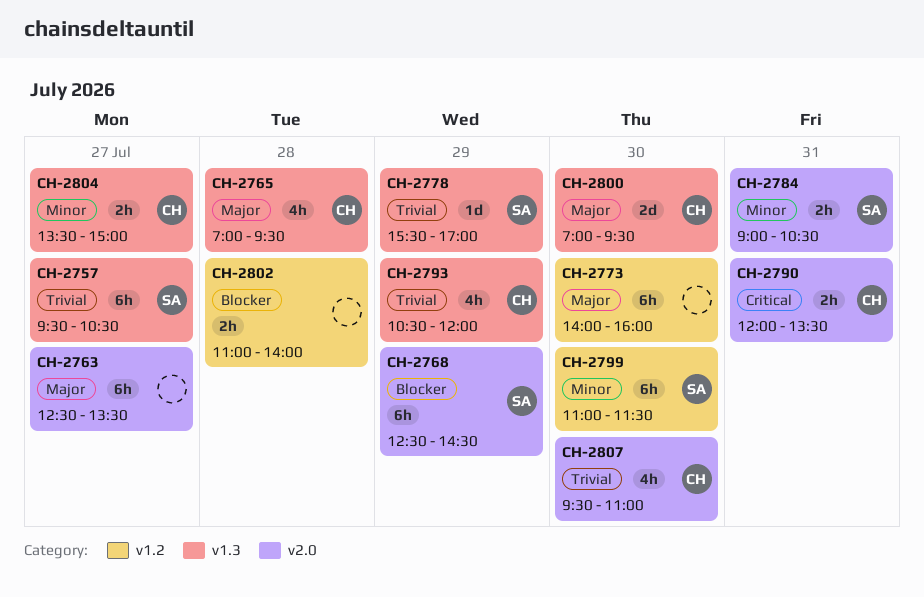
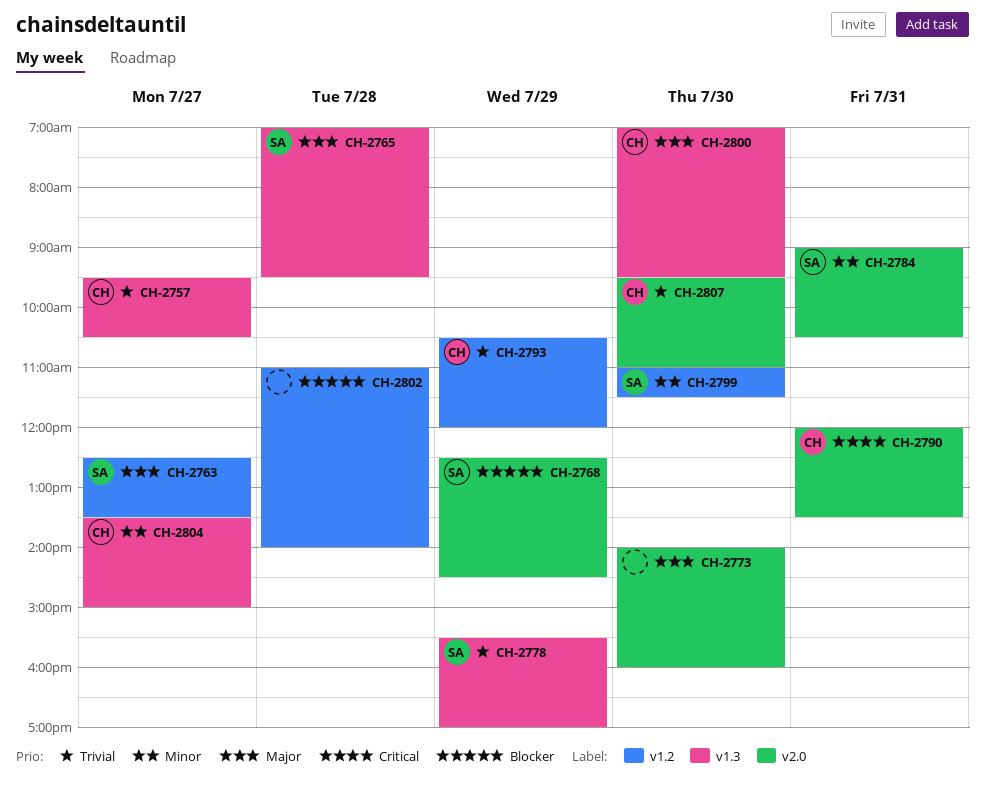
CH-2757, owner: SA -> CH
CH-2763, owner: none -> SA
CH-2763, label: v2.0 -> v1.2
CH-2765, owner: CH -> SA
CH-2773, label: v1.2 -> v2.0
CH-2793, label: v1.3 -> v1.2

